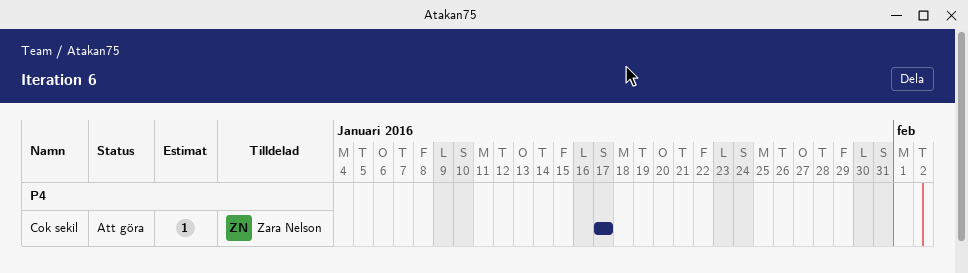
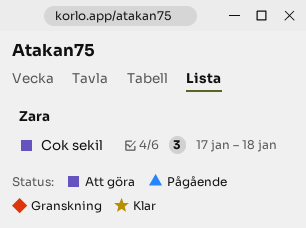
Cok sekil, estimate: 1 -> 3
Cok sekil, due: Jan 17 -> Jan 18

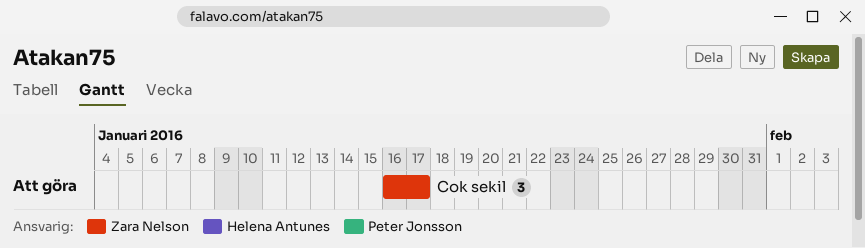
Cok sekil, start: Jan 17 -> Jan 16
Cok sekil, due: Jan 18 -> Jan 17

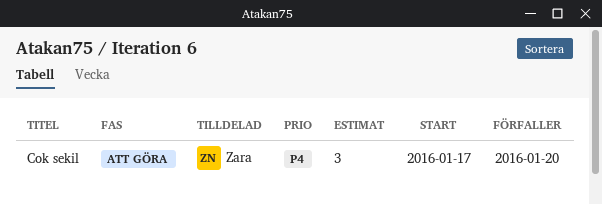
Cok sekil, start: Jan 16 -> Jan 17
Cok sekil, due: Jan 17 -> Jan 20

